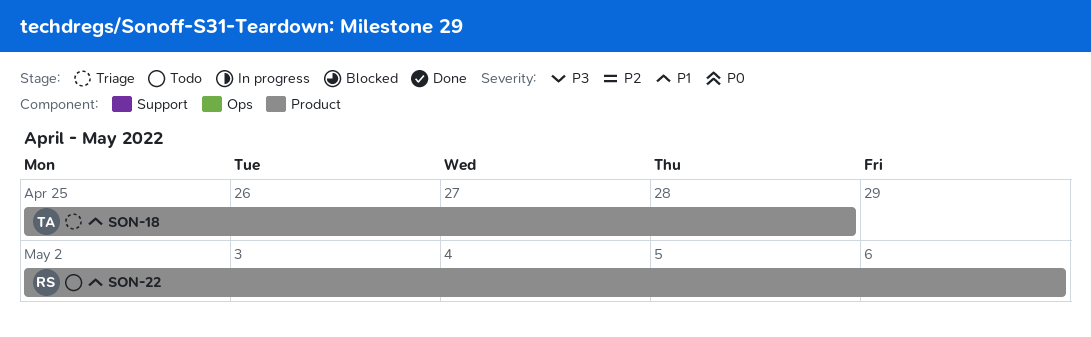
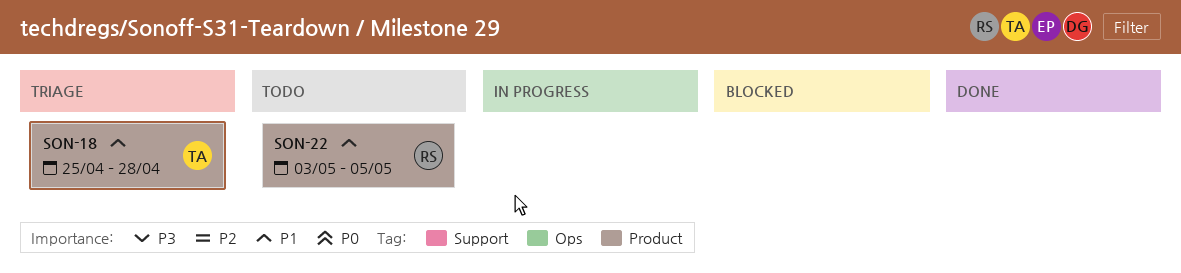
SON-22, start: May 2 -> May 3
SON-22, due: May 6 -> May 5

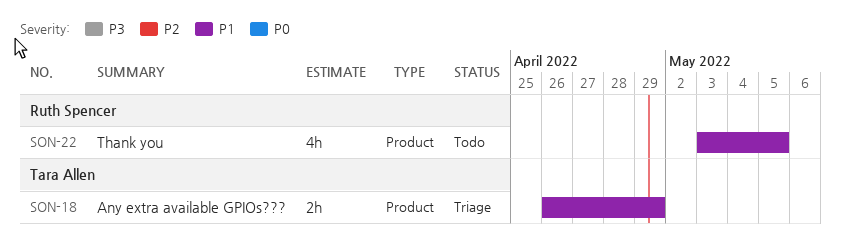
SON-18, start: Apr 25 -> Apr 26
SON-18, due: Apr 28 -> Apr 29

